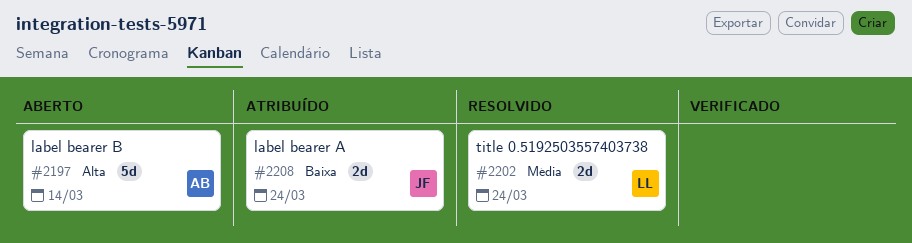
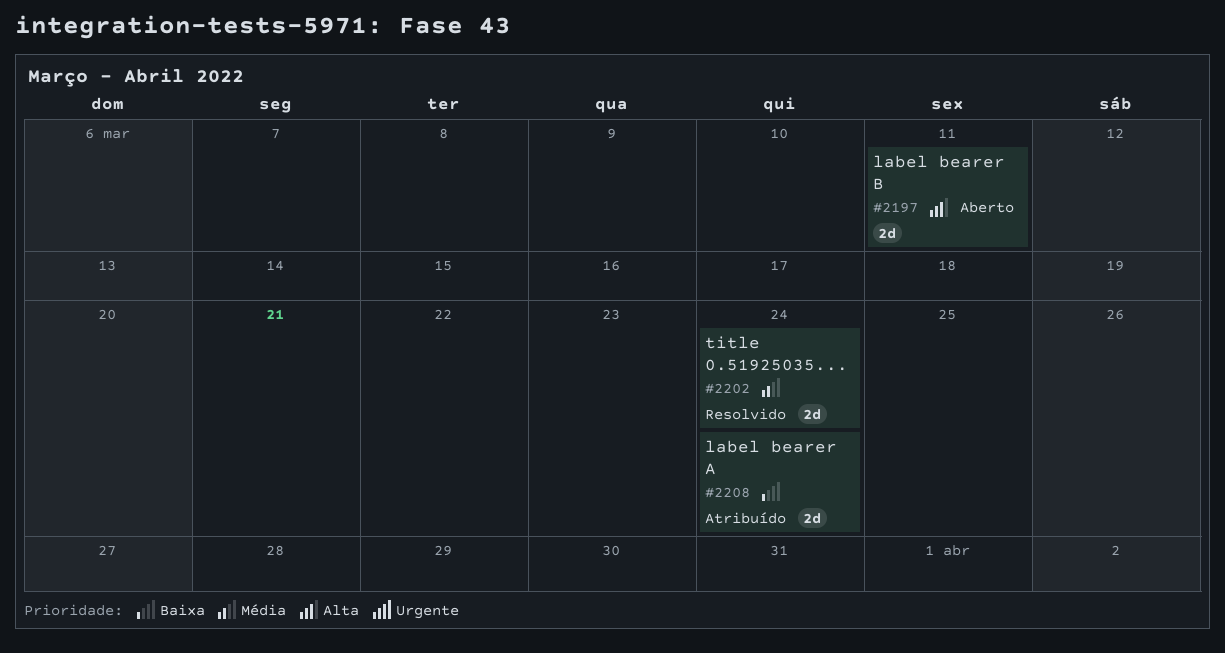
#2197, estimate: 5d -> 2d
#2197, due: Mar 14 -> Mar 11

